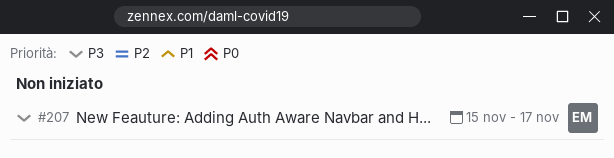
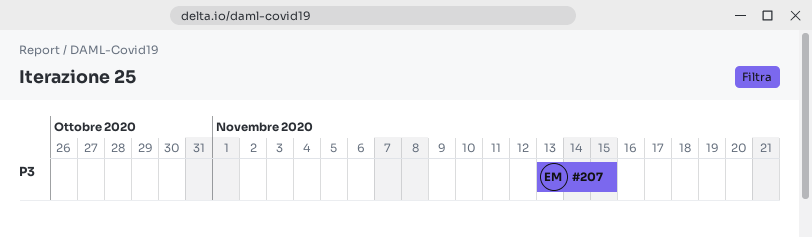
#207, start: Nov 15 -> Nov 13
#207, due: Nov 17 -> Nov 15

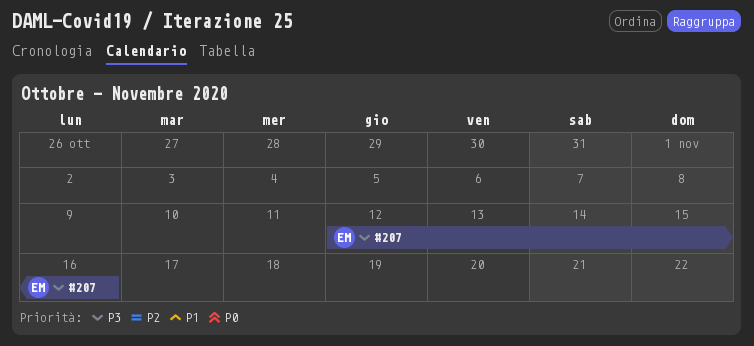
#207, start: Nov 13 -> Nov 12
#207, due: Nov 15 -> Nov 16

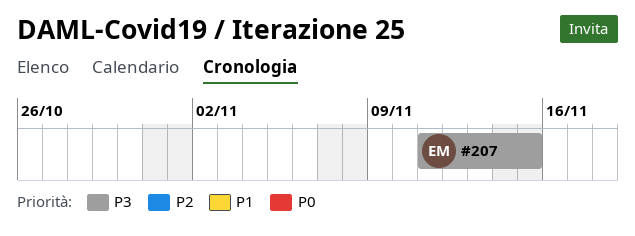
#207, start: Nov 12 -> Nov 11
#207, due: Nov 16 -> Nov 15

